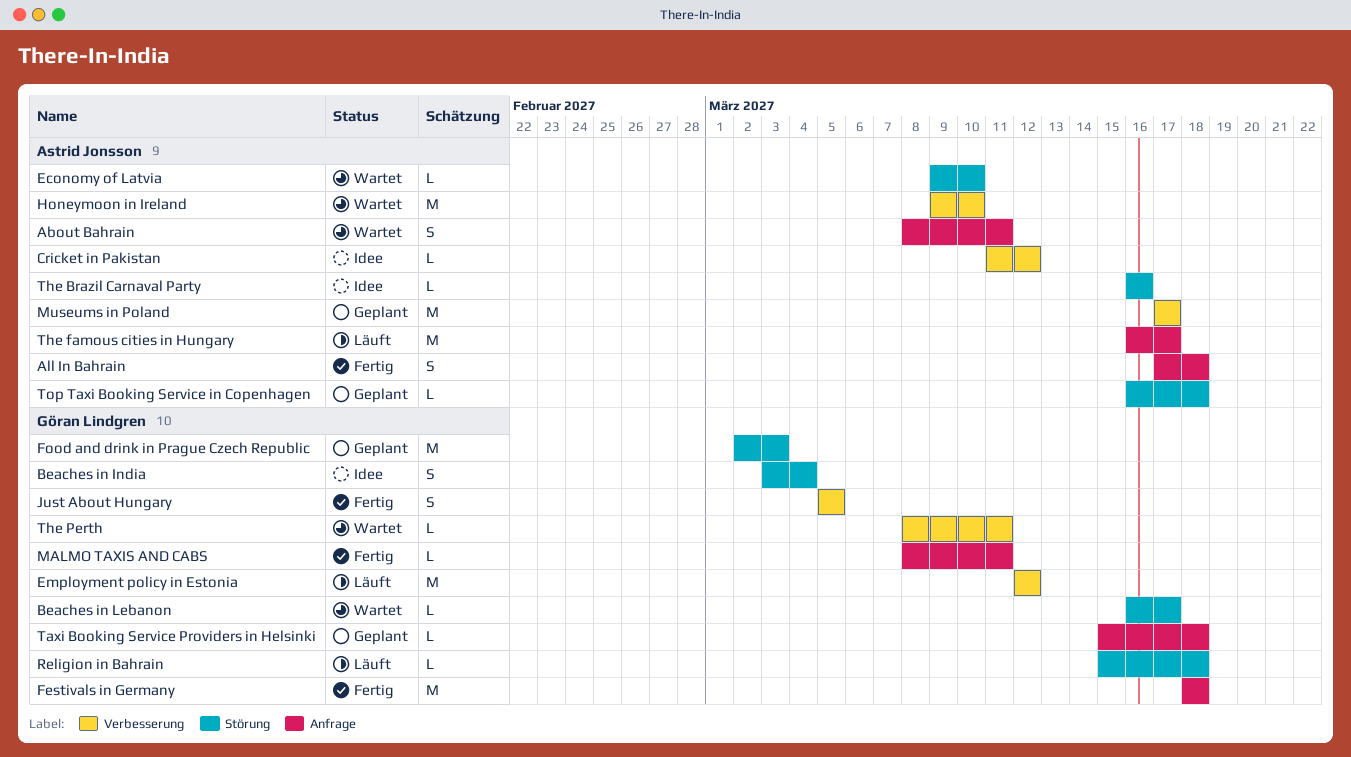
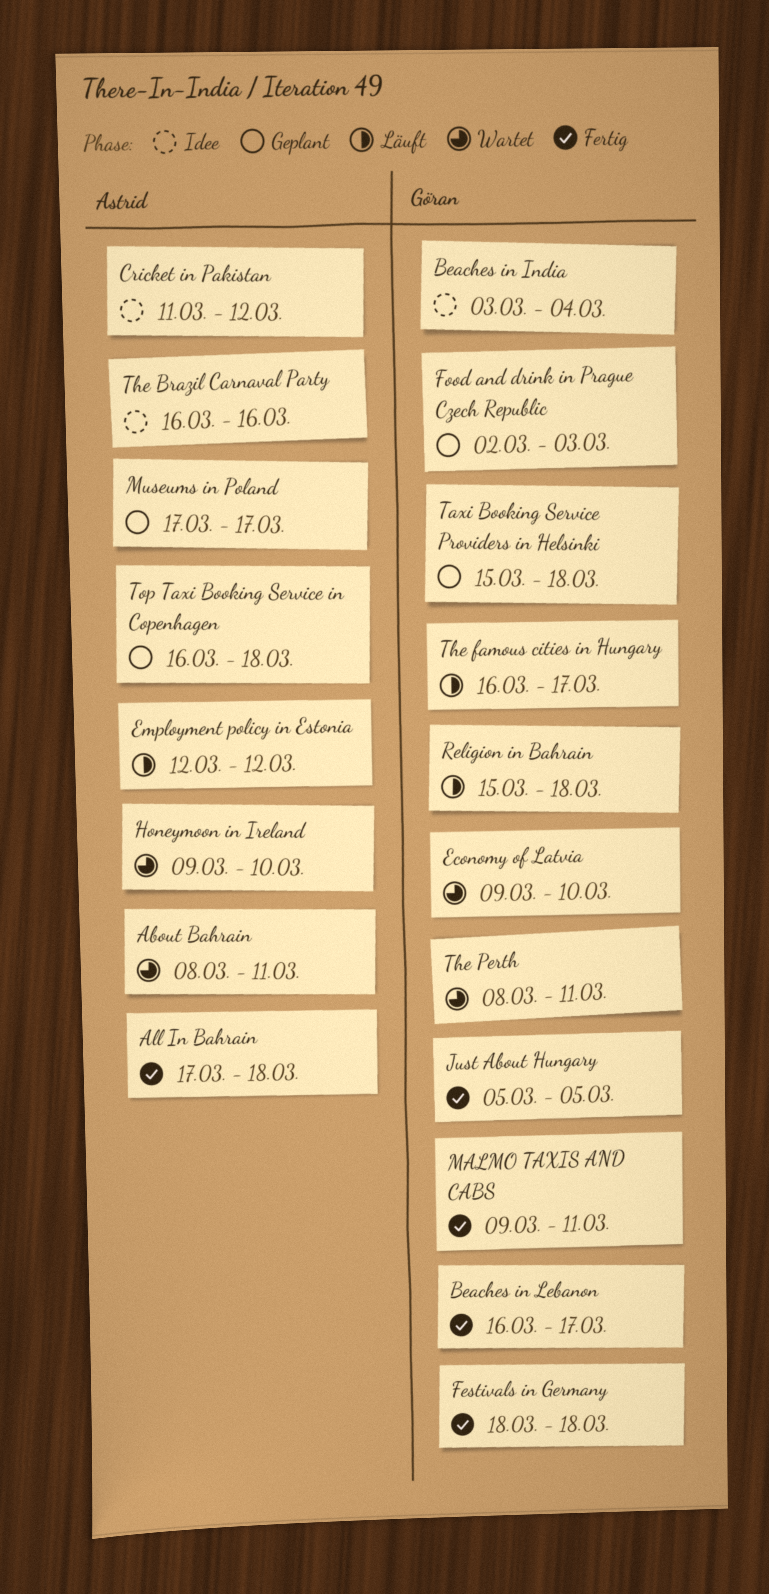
Beaches in Lebanon, status: Wartet -> Fertig
Economy of Latvia, owner: Astrid Jonsson -> Göran Lindgren
Employment policy in Estonia, owner: Göran Lindgren -> Astrid Jonsson
MALMO TAXIS AND CABS, start: Mar 8 -> Mar 9
The famous cities in Hungary, owner: Astrid Jonsson -> Göran Lindgren

